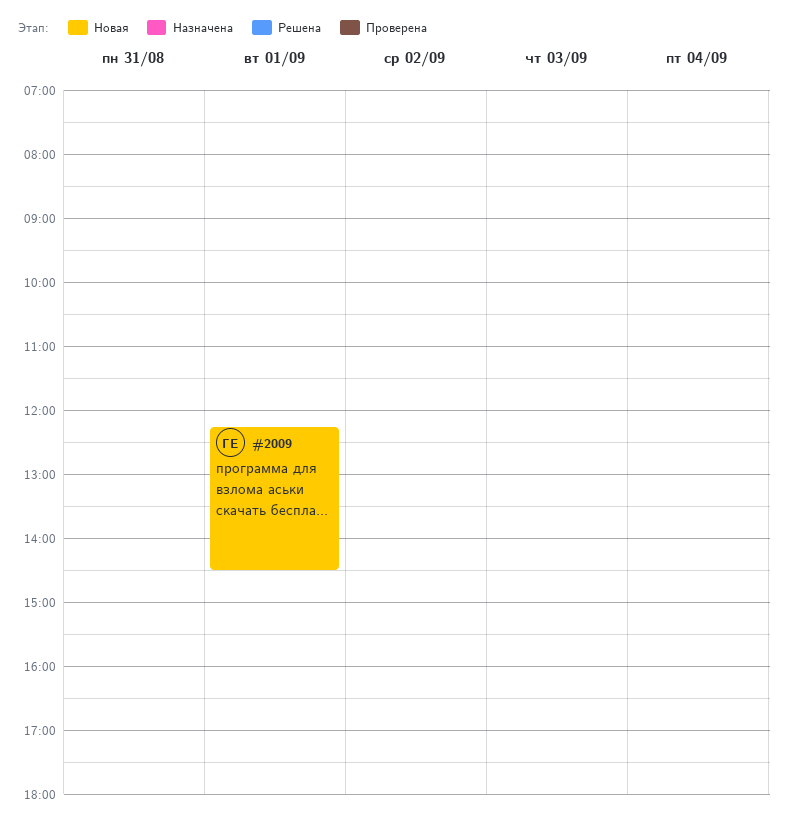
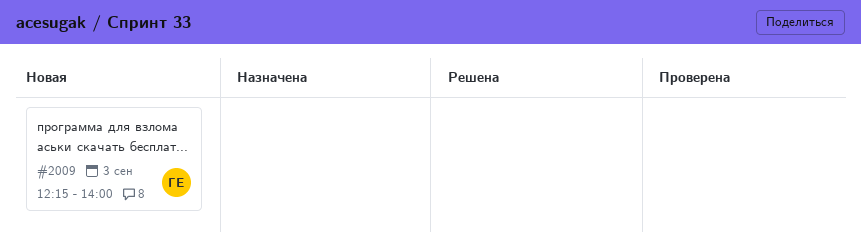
#2009, day: Sep 1 -> Sep 3
#2009, ends: 14:30 -> 14:00

